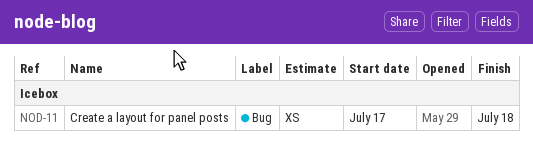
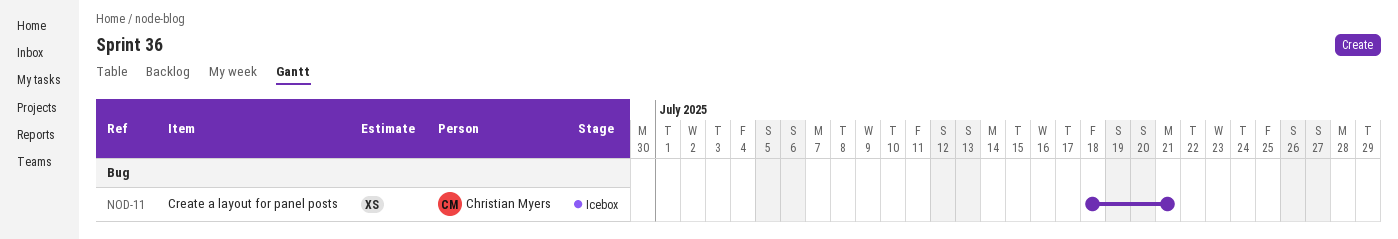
NOD-11, start: Jul 17 -> Jul 18
NOD-11, due: Jul 18 -> Jul 21

